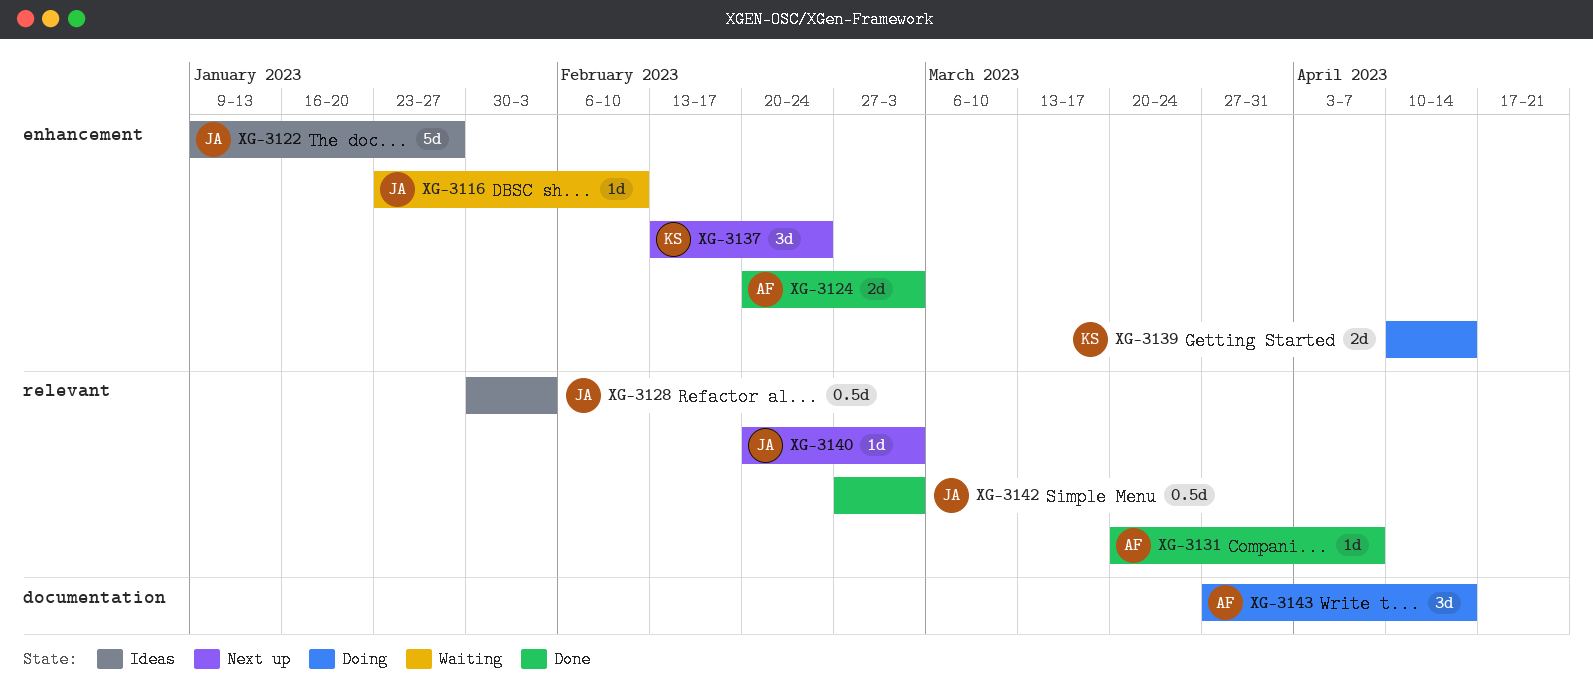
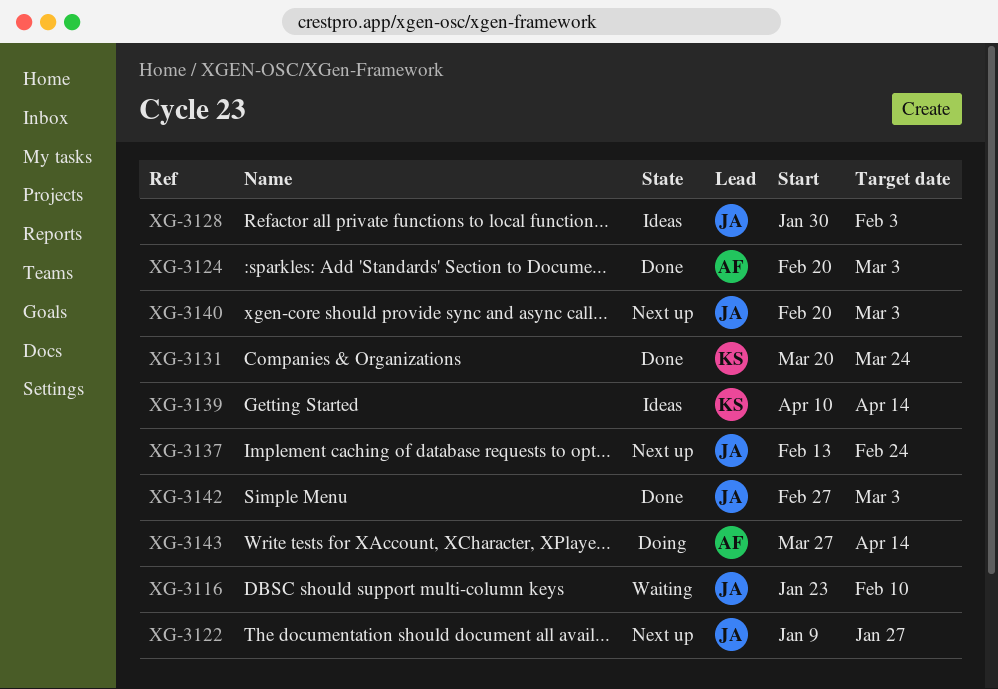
XG-3122, status: Ideas -> Next up
XG-3131, owner: AF -> KS
XG-3131, due: Apr 7 -> Mar 24
XG-3137, owner: KS -> JA
XG-3139, status: Doing -> Ideas

